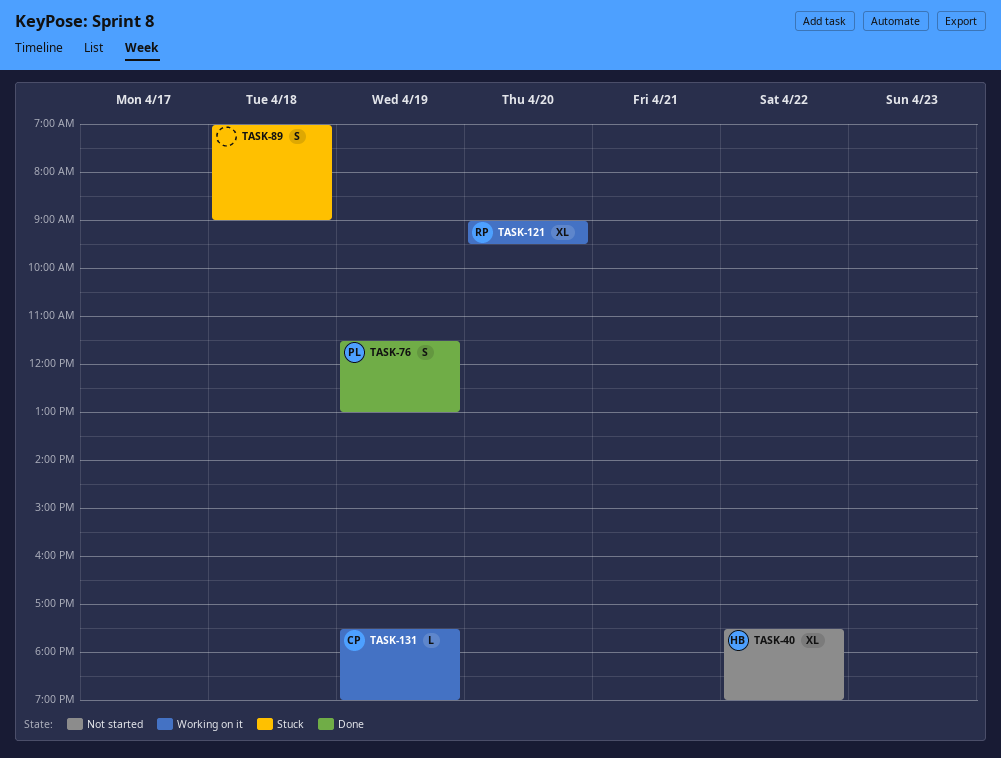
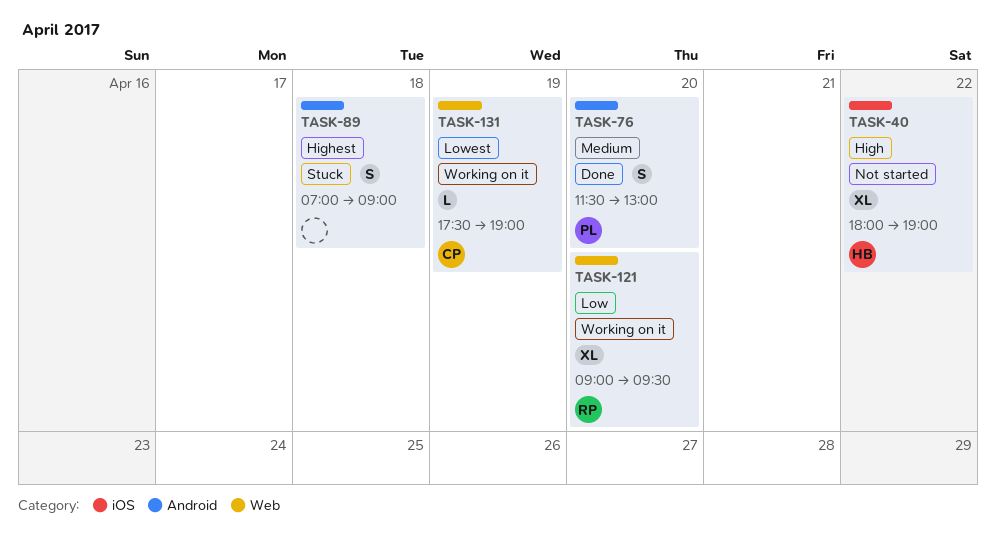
TASK-40, begins: 17:30 -> 18:00
TASK-76, day: Apr 19 -> Apr 20

